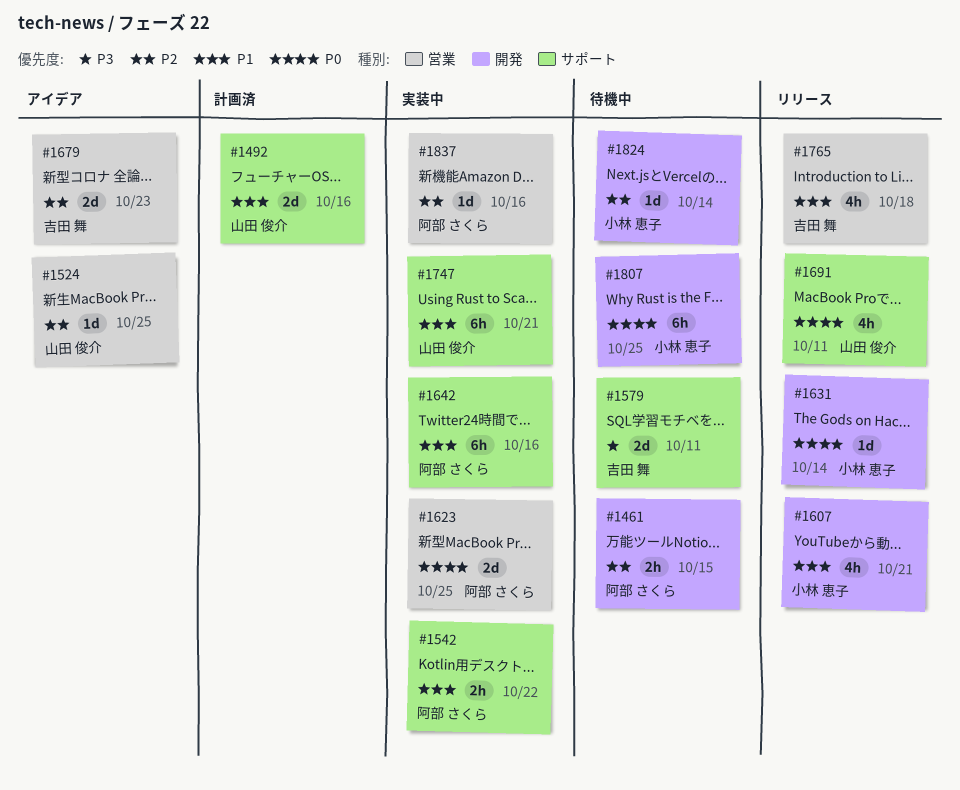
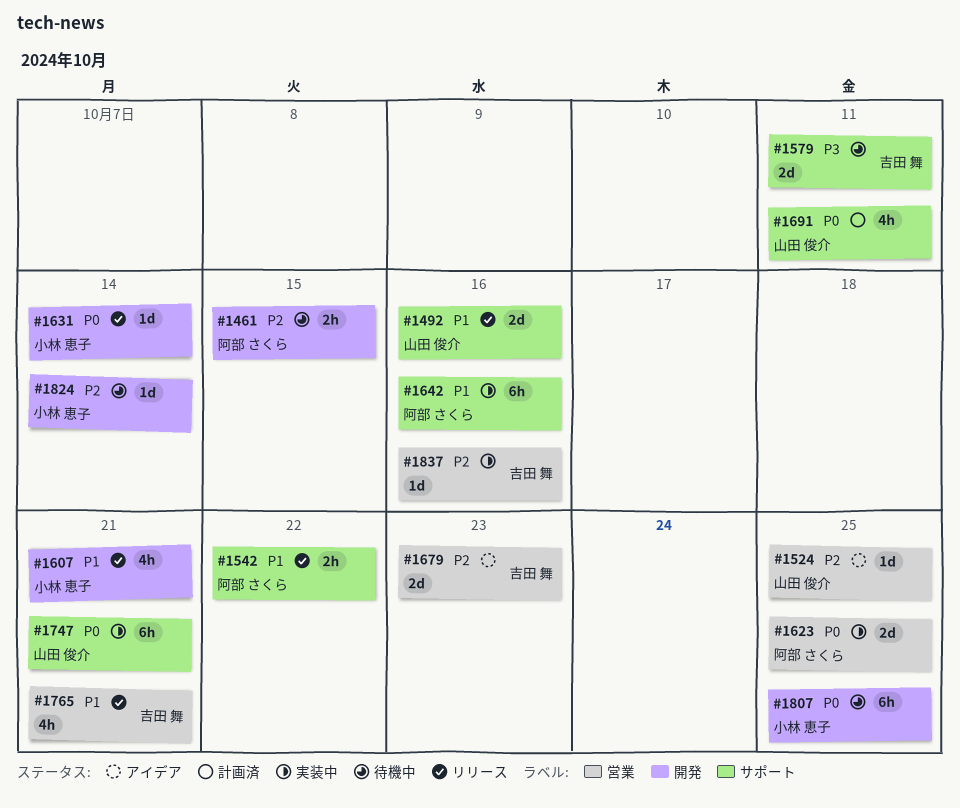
#1492, status: 計画済 -> リリース
#1542, status: 実装中 -> リリース
#1691, status: リリース -> 計画済
#1747, priority: P1 -> P0
#1765, due: Oct 18 -> Oct 21
#1837, owner: 阿部 さくら -> 吉田 舞

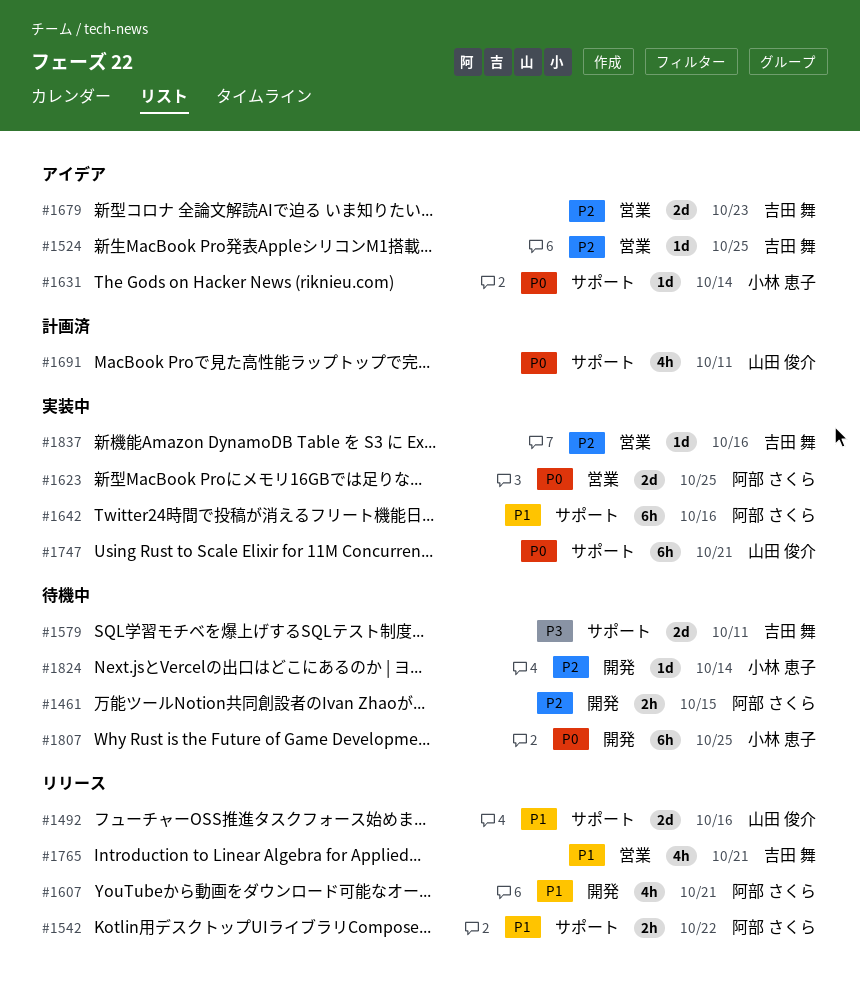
#1524, owner: 山田 俊介 -> 吉田 舞
#1607, owner: 小林 恵子 -> 阿部 さくら
#1631, status: リリース -> アイデア
#1631, label: 開発 -> サポート

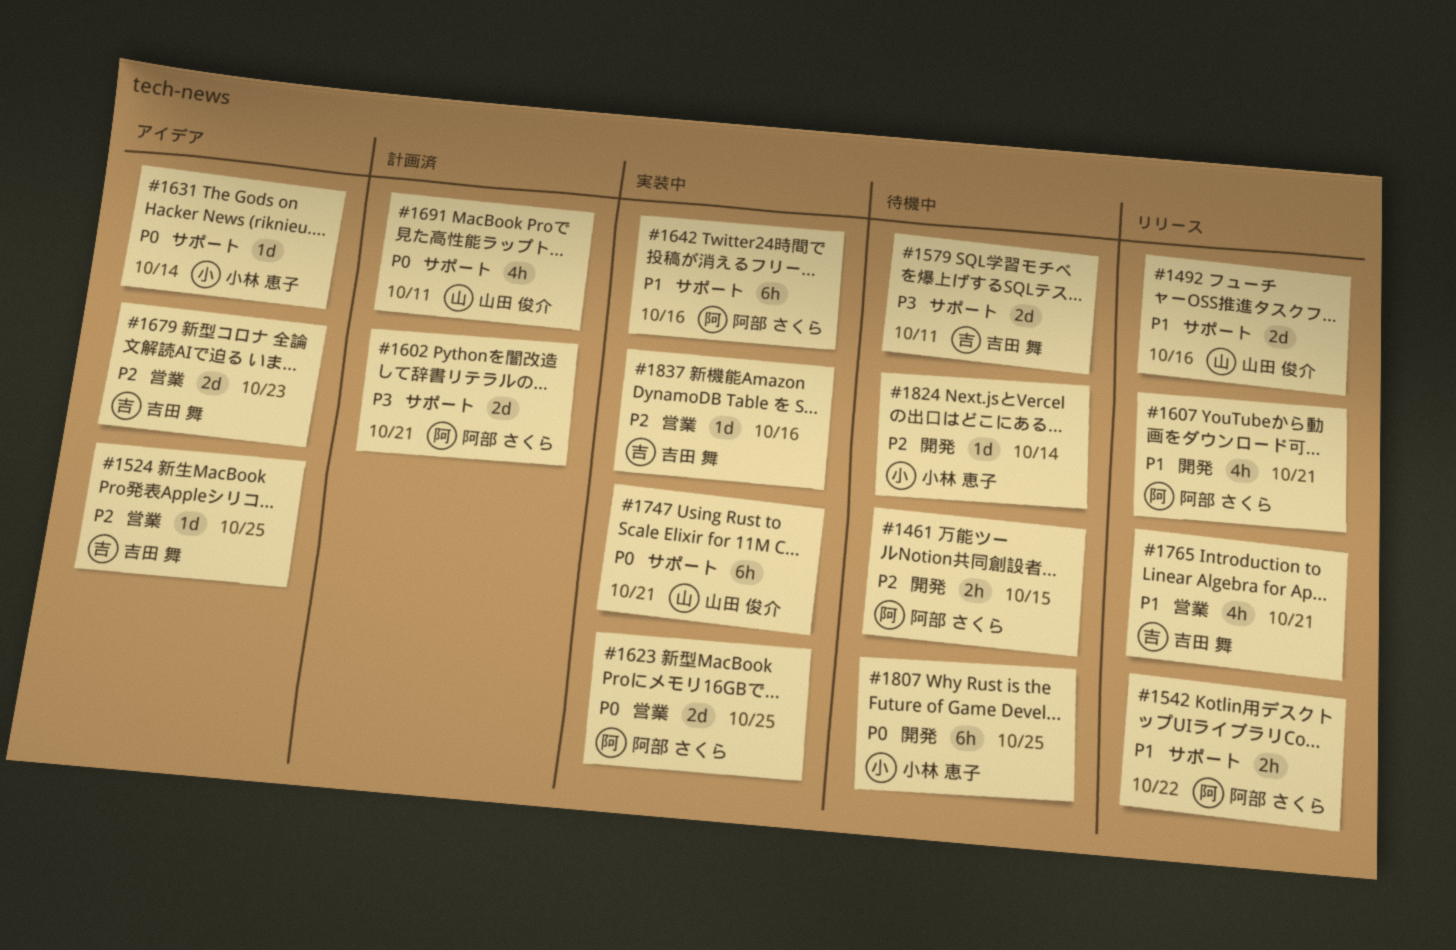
#1602: none -> present

